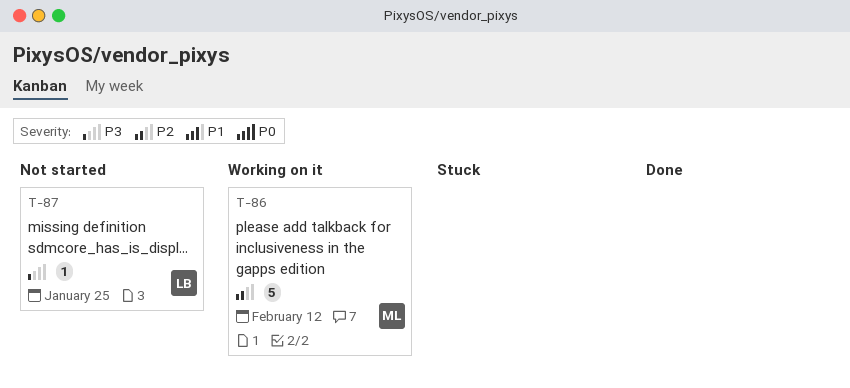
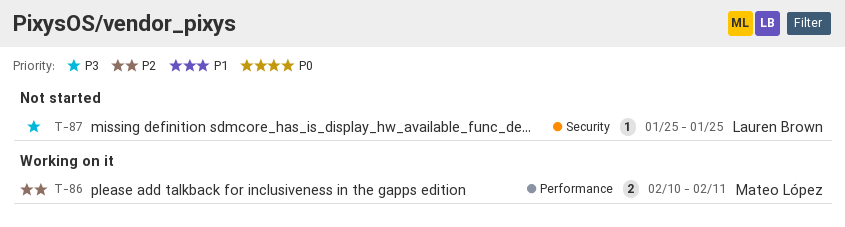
T-86, estimate: 5 -> 2
T-86, due: Feb 12 -> Feb 11

